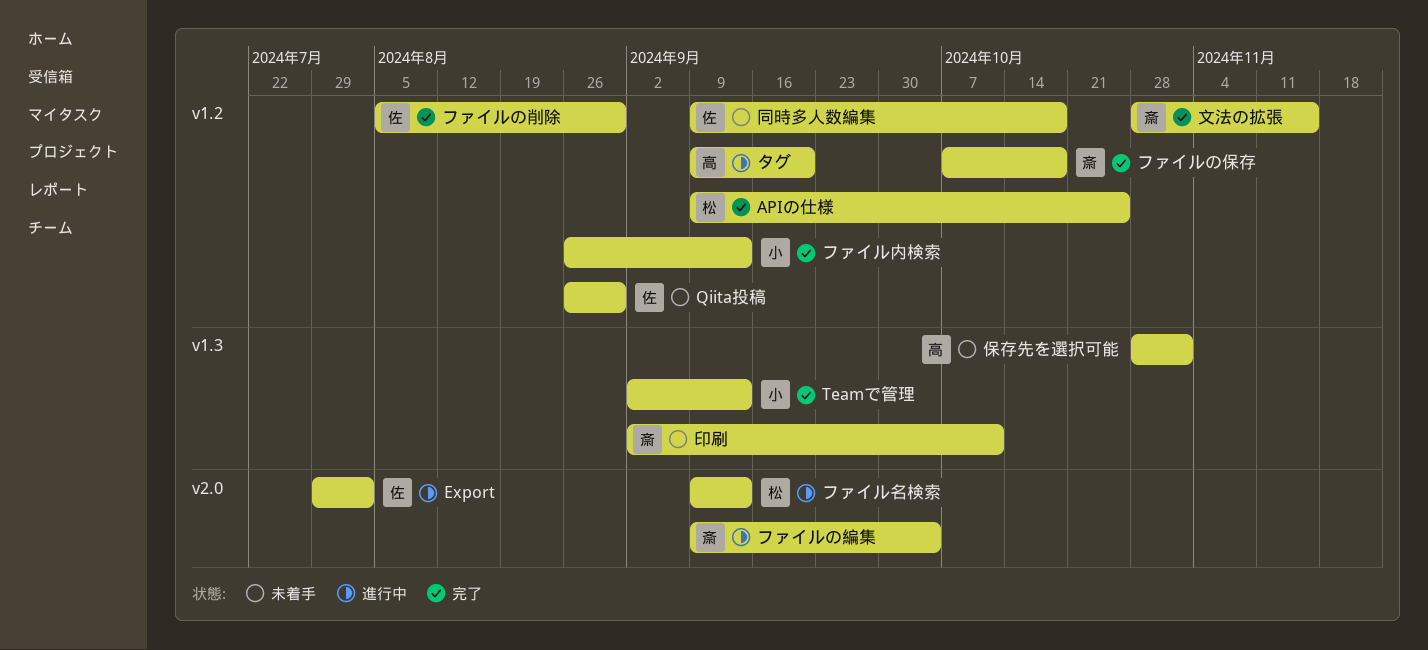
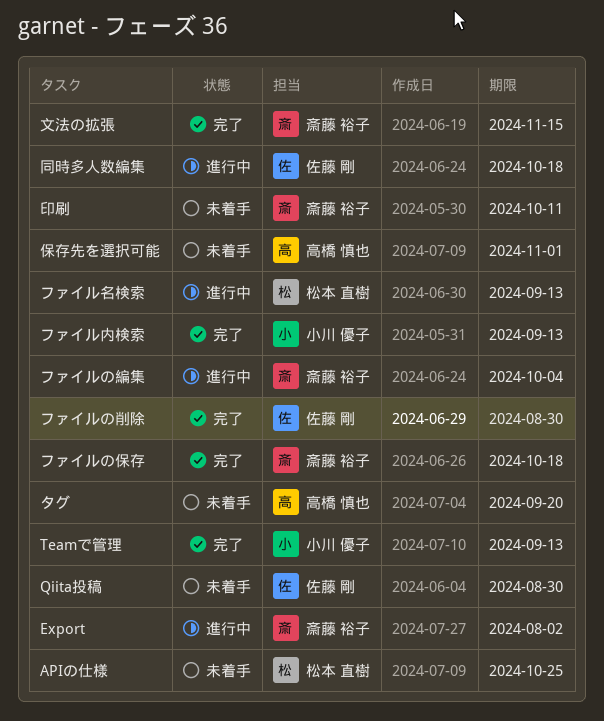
APIの仕様, status: 完了 -> 未着手
Export, owner: 佐藤 剛 -> 斎藤 裕子
タグ, status: 進行中 -> 未着手
同時多人数編集, status: 未着手 -> 進行中

